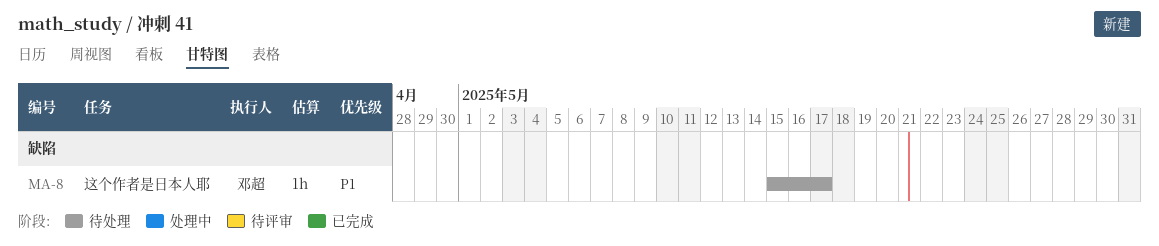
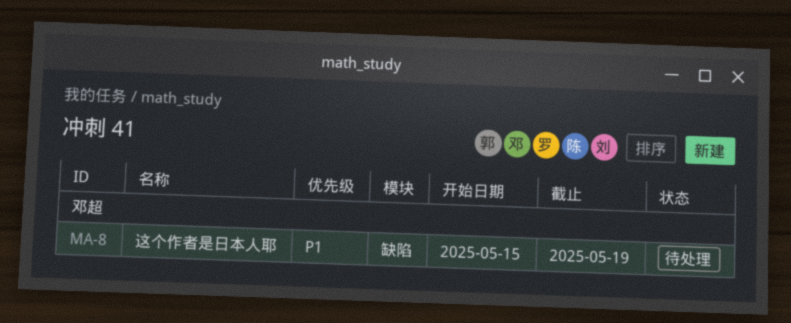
MA-8, due: May 17 -> May 19

